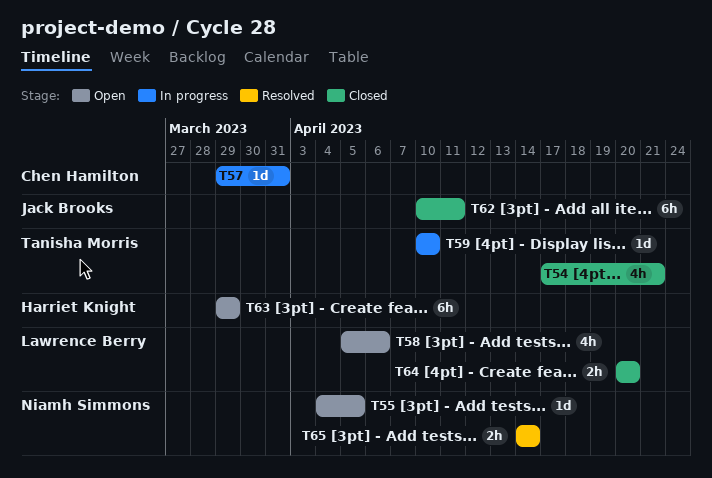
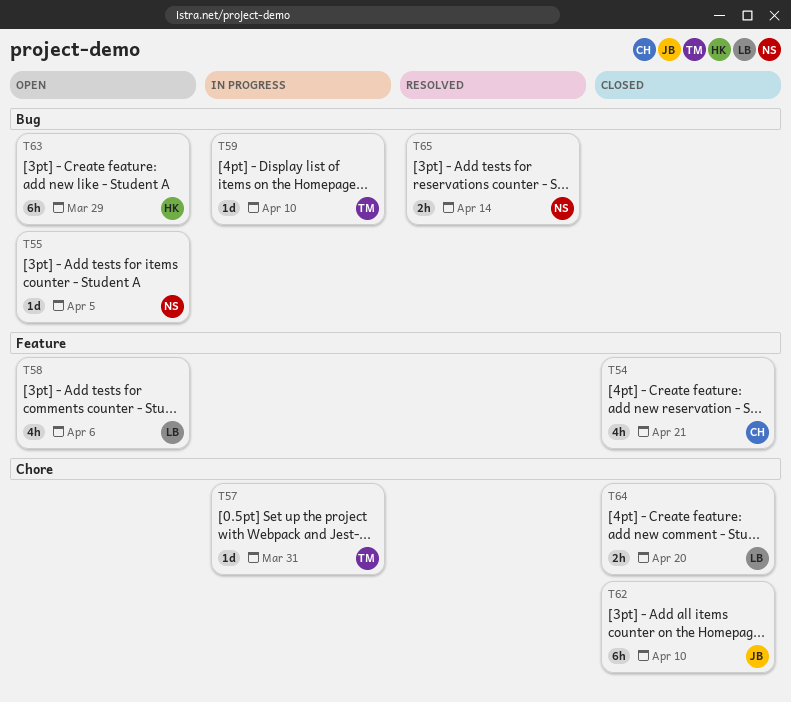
T54, owner: Tanisha Morris -> Chen Hamilton
T57, owner: Chen Hamilton -> Tanisha Morris
T62, due: Apr 11 -> Apr 10

